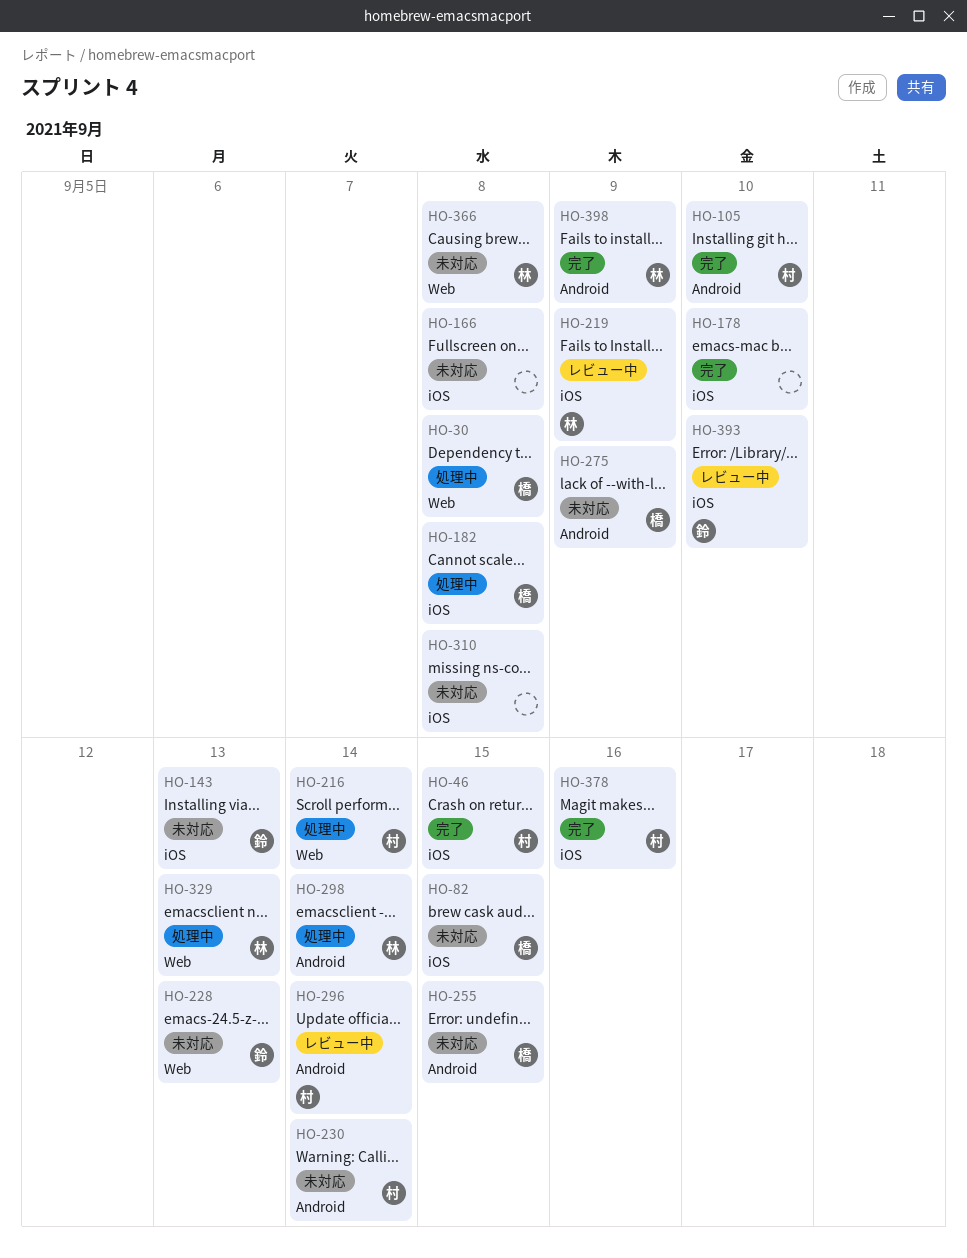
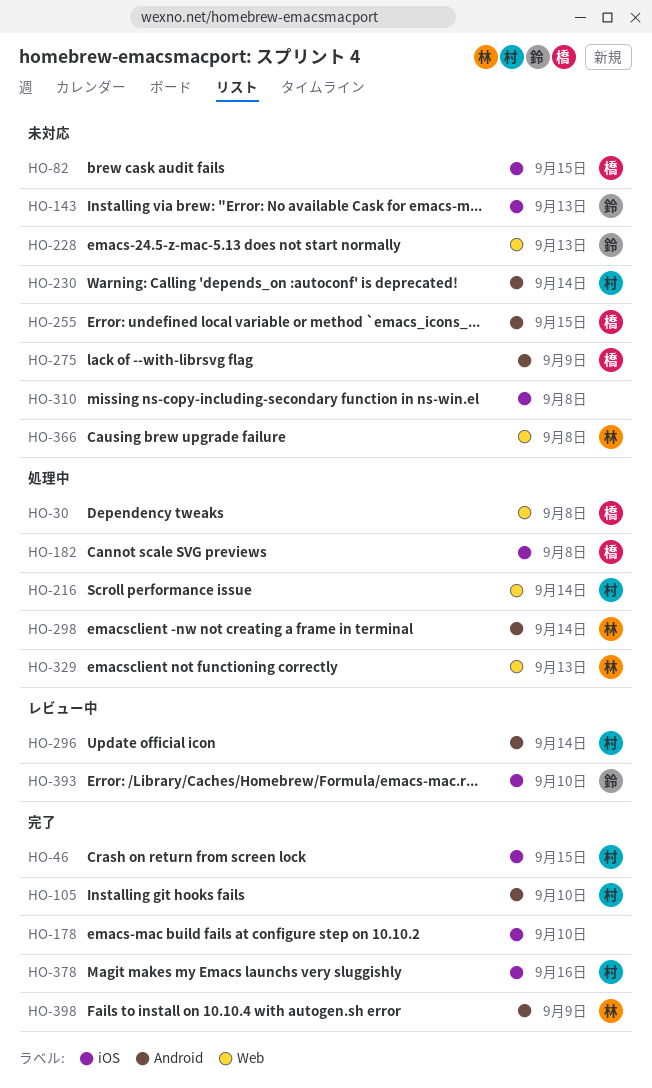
HO-166: present -> none
HO-219: present -> none

